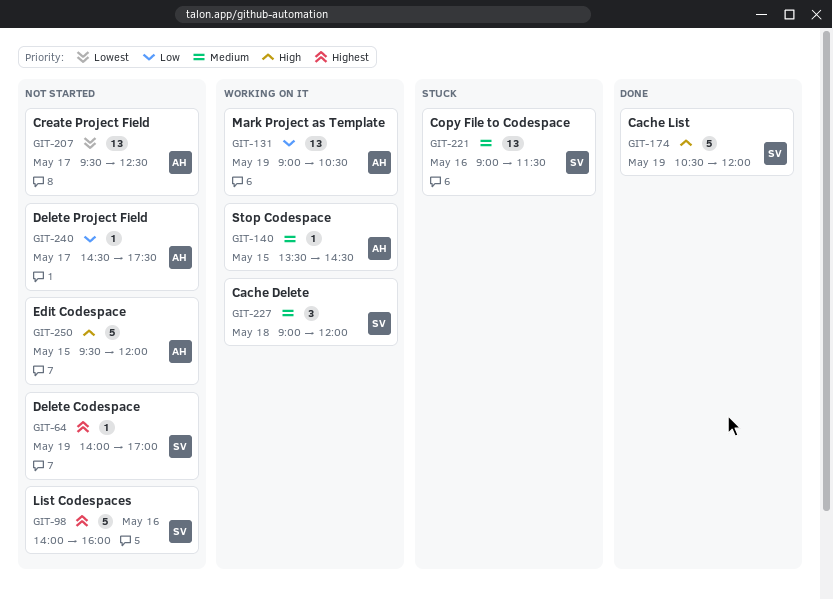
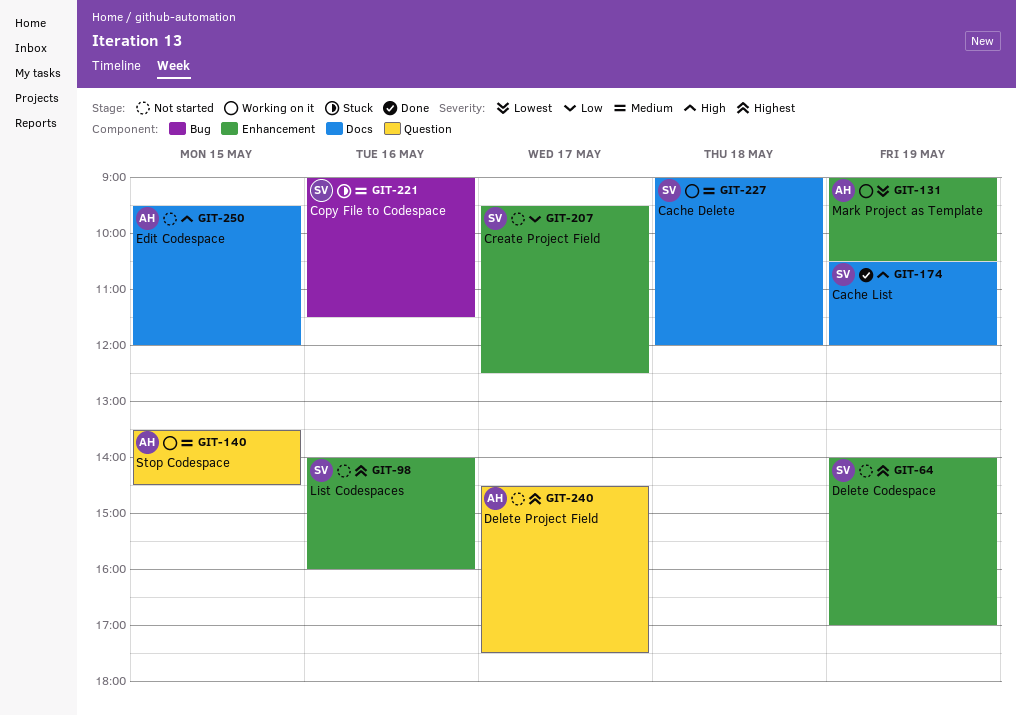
GIT-131, priority: Low -> Lowest
GIT-207, owner: AH -> SV
GIT-207, priority: Lowest -> Low
GIT-240, priority: Low -> Highest

